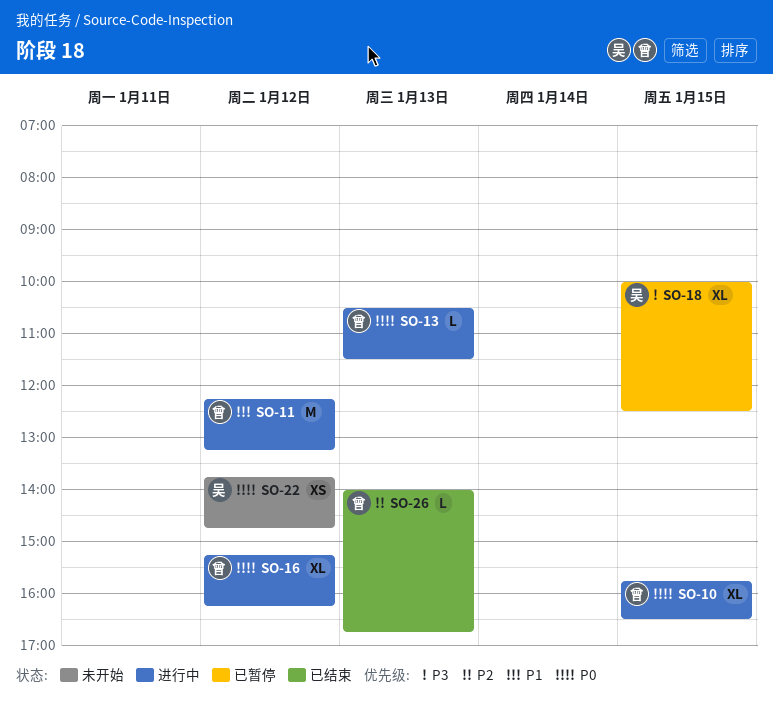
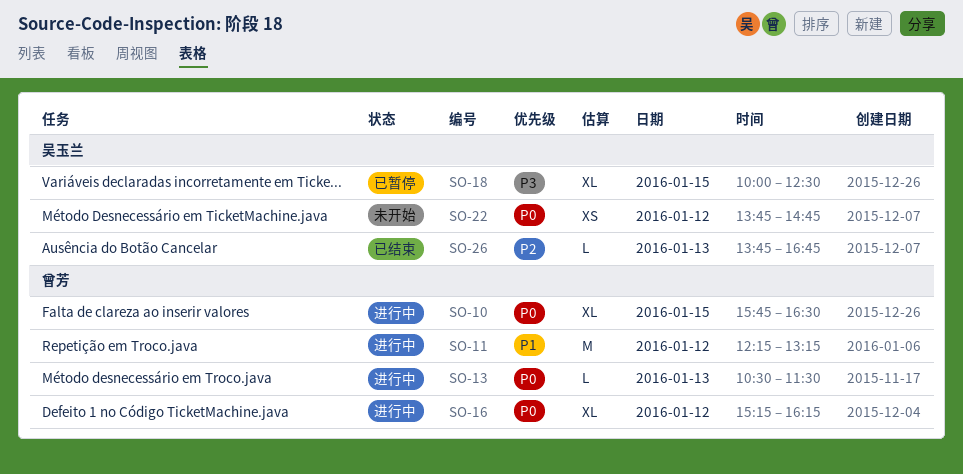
SO-26, owner: 曾芳 -> 吴玉兰
SO-26, begins: 14:00 -> 13:45

